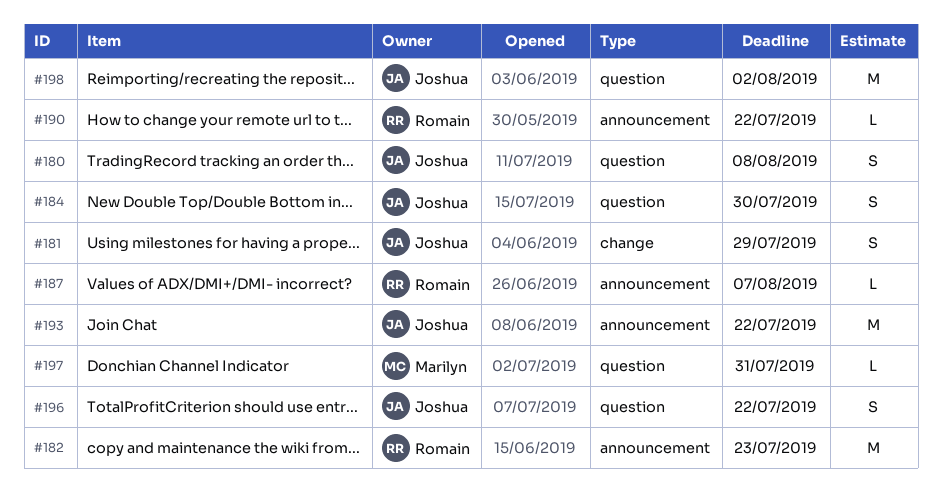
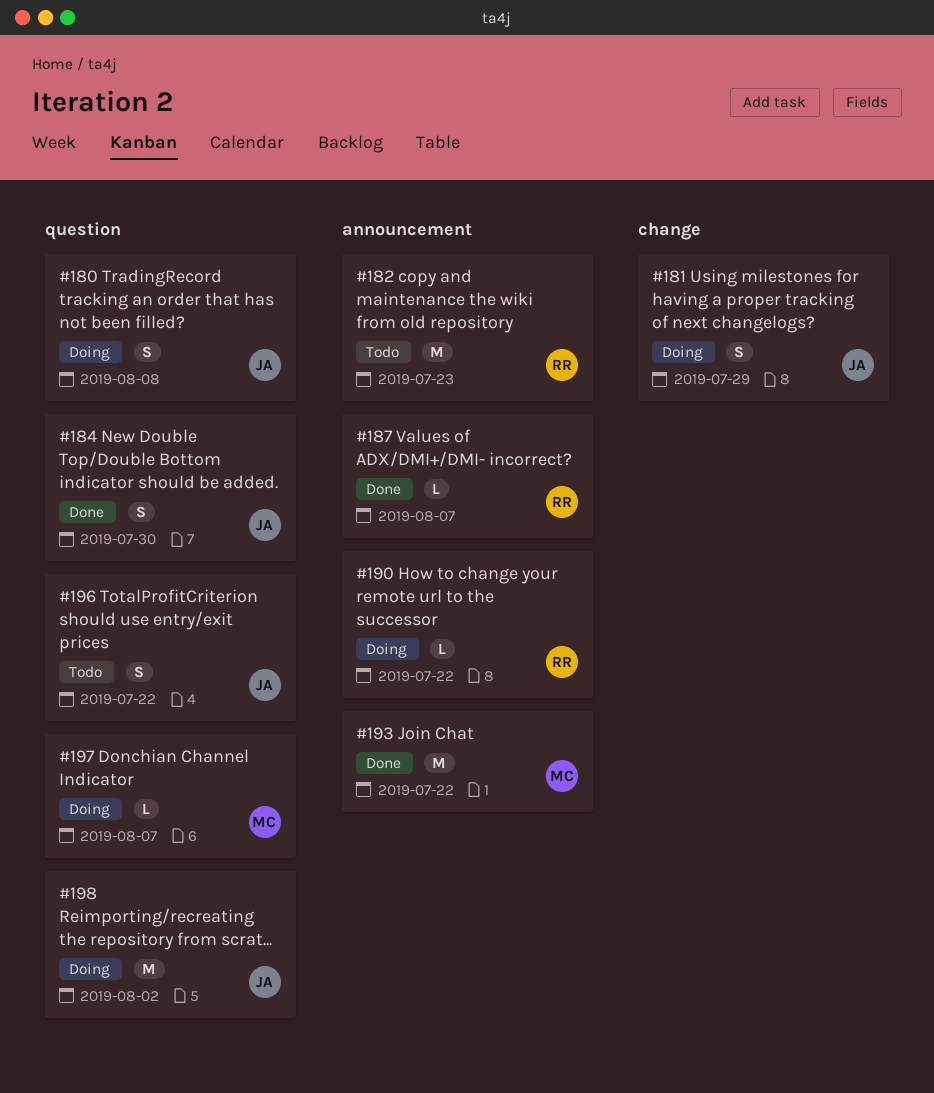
#193, owner: Joshua -> Marilyn
#197, due: Jul 31 -> Aug 7

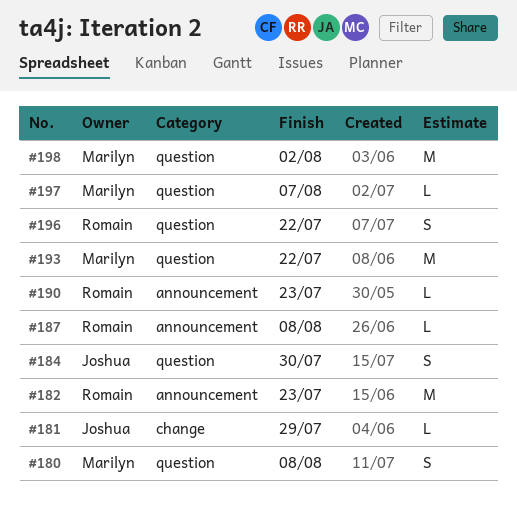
#180, owner: Joshua -> Marilyn
#181, estimate: S -> L
#187, due: Aug 7 -> Aug 8
#190, due: Jul 22 -> Jul 23
#193, label: announcement -> question
#196, owner: Joshua -> Romain
#198, owner: Joshua -> Marilyn

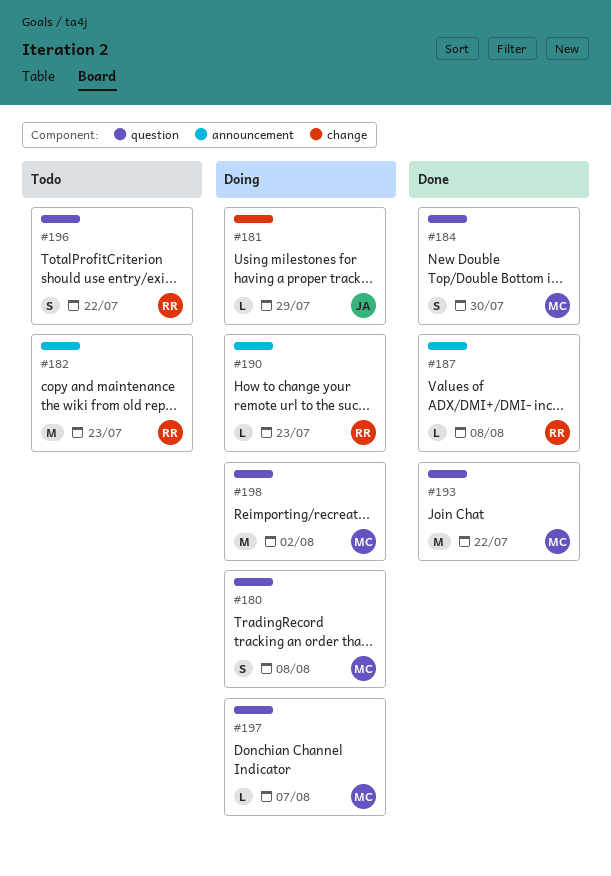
#184, owner: Joshua -> Marilyn

